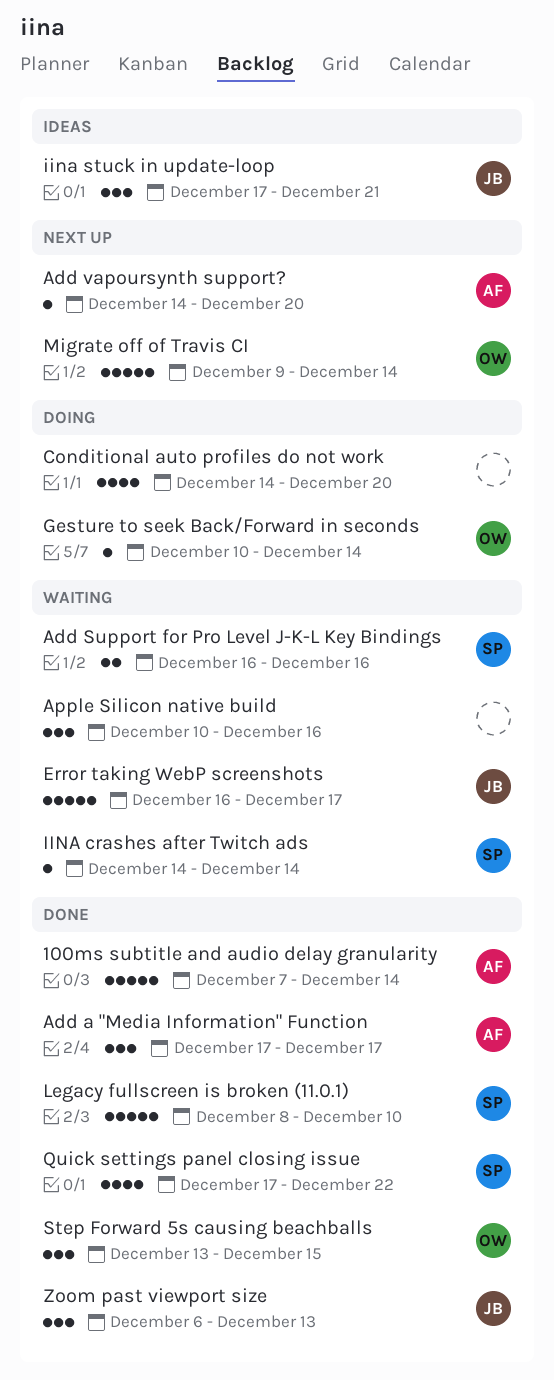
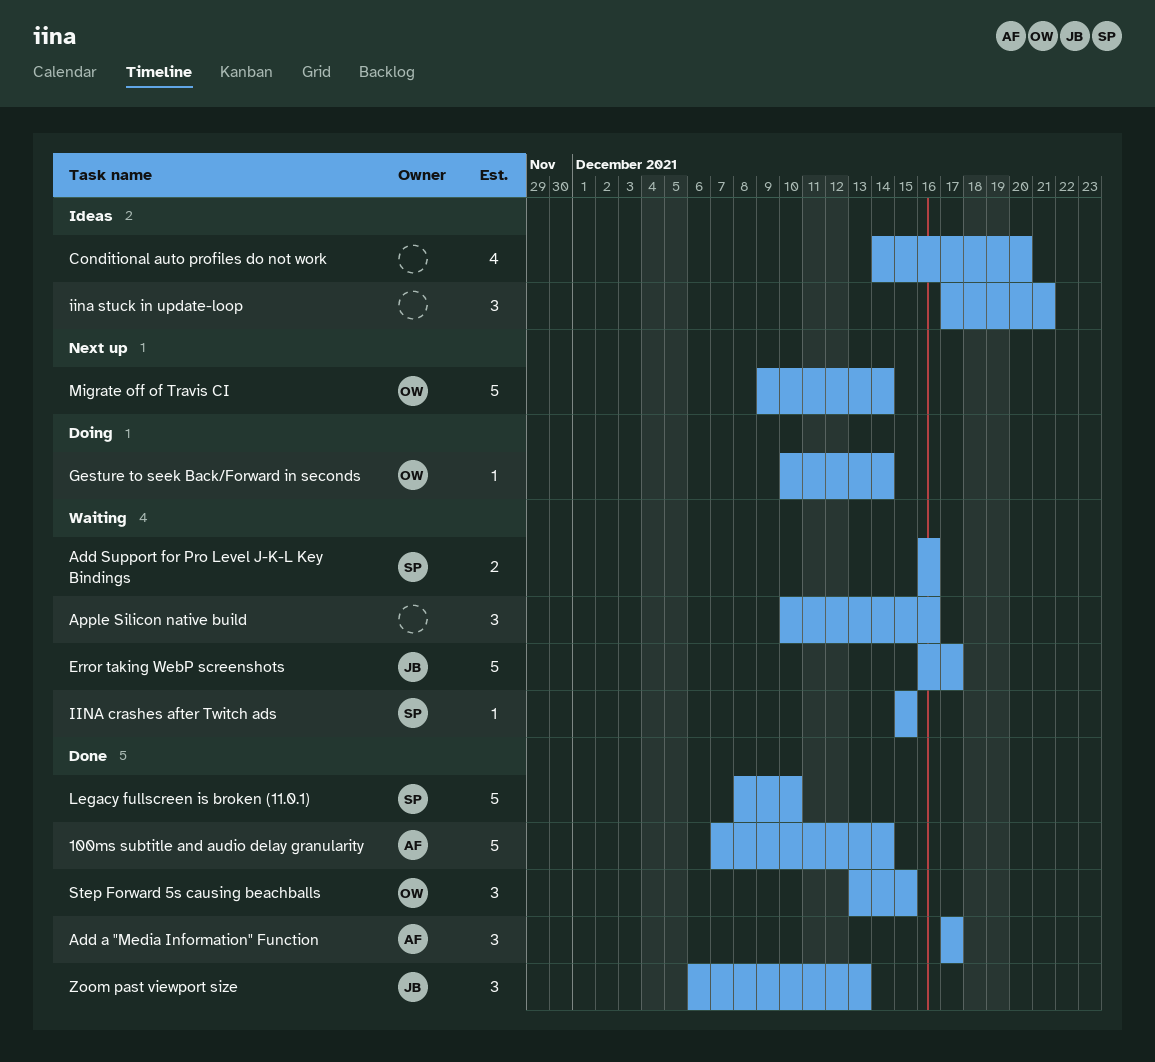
Add vapoursynth support?: present -> none
Conditional auto profiles do not work, status: Doing -> Ideas
IINA crashes after Twitch ads, start: Dec 14 -> Dec 15
IINA crashes after Twitch ads, due: Dec 14 -> Dec 15
iina stuck in update-loop, owner: JB -> none
Quick settings panel closing issue: present -> none

